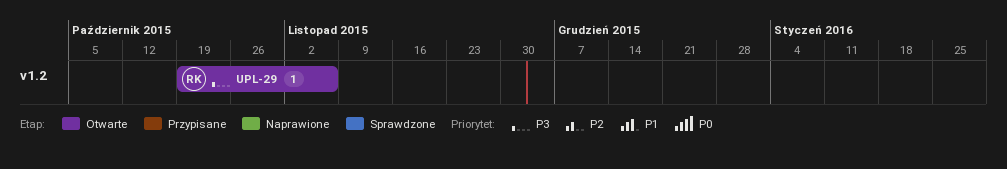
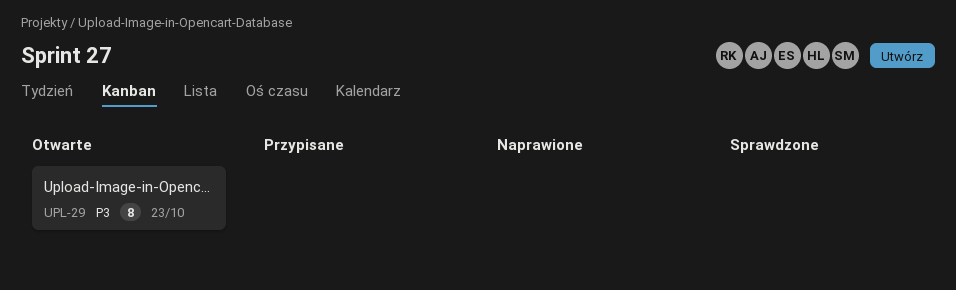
UPL-29, estimate: 1 -> 8
UPL-29, due: Nov 6 -> Oct 23

